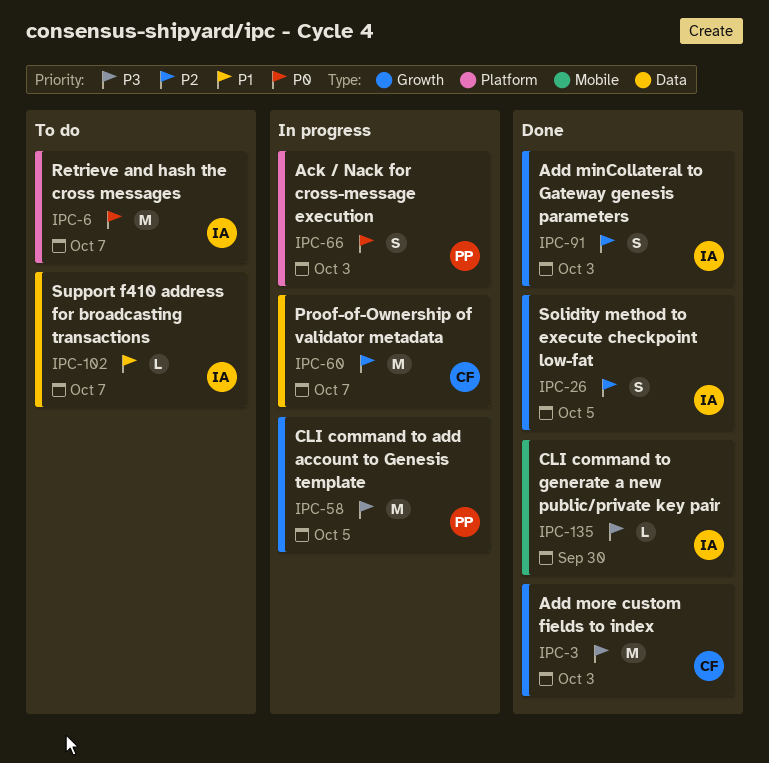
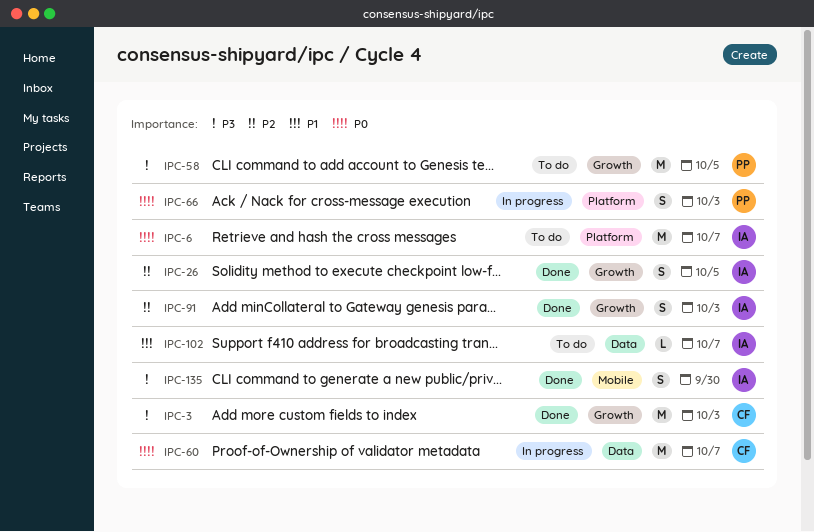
IPC-58, status: In progress -> To do
IPC-60, priority: P2 -> P0
IPC-135, estimate: L -> S

